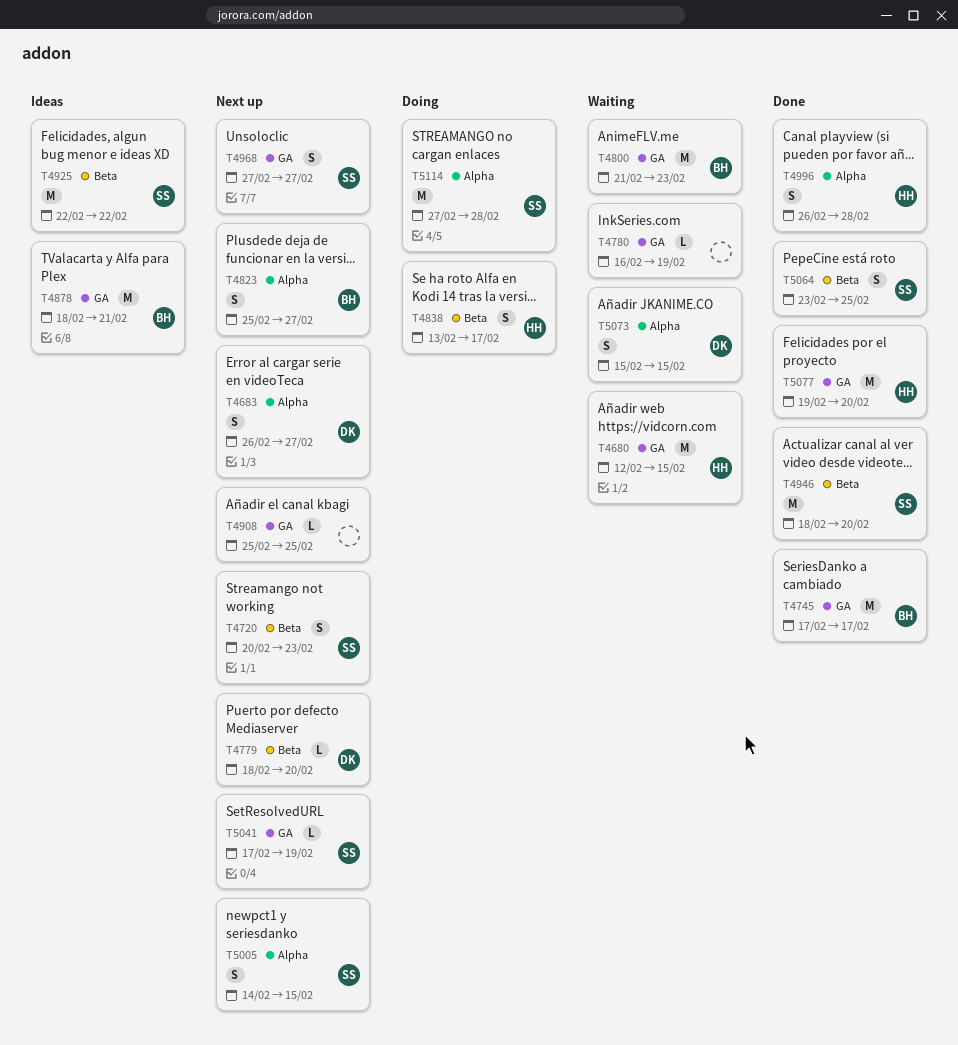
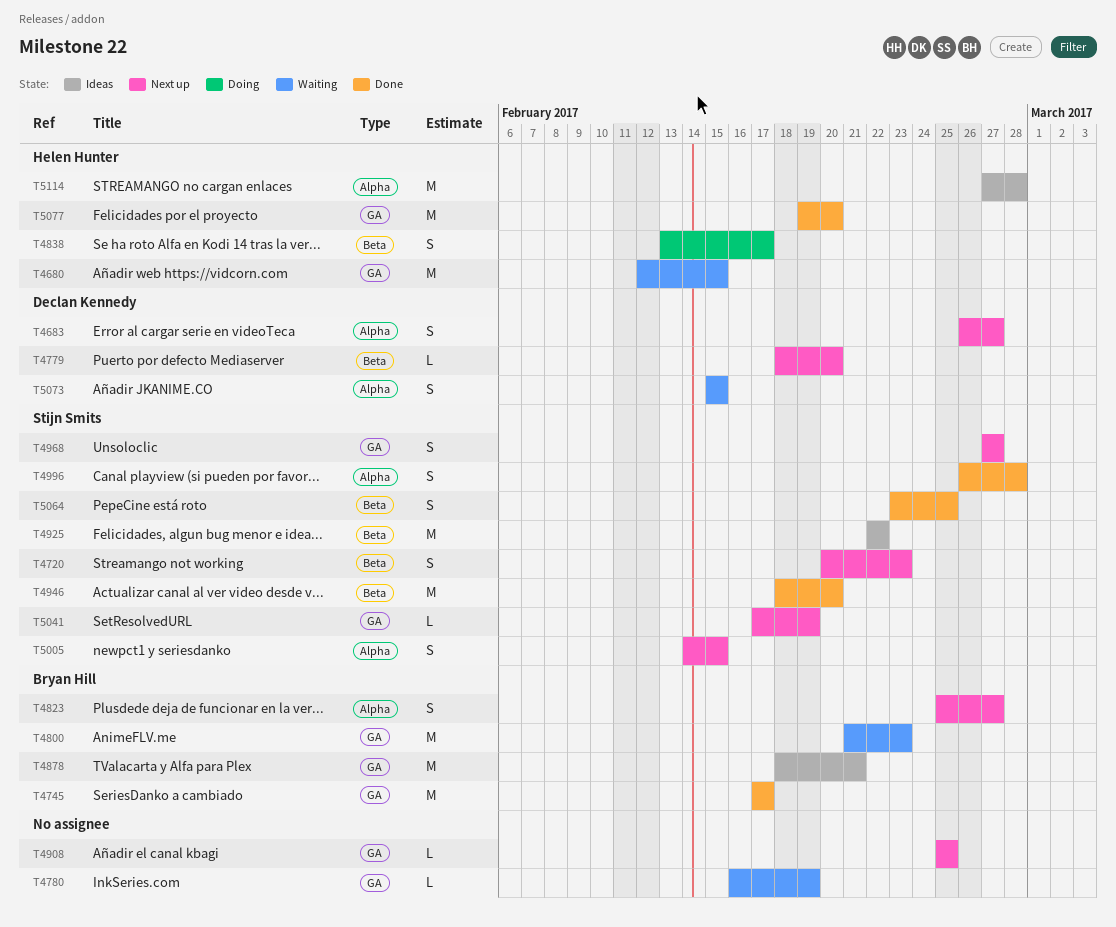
T4996, owner: Helen Hunter -> Stijn Smits
T5114, status: Doing -> Ideas
T5114, owner: Stijn Smits -> Helen Hunter

